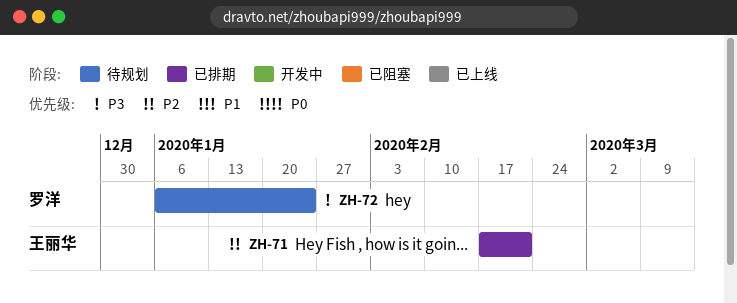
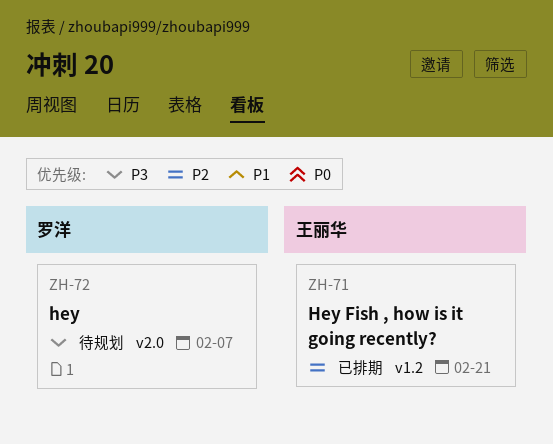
ZH-72, due: Jan 24 -> Feb 7

